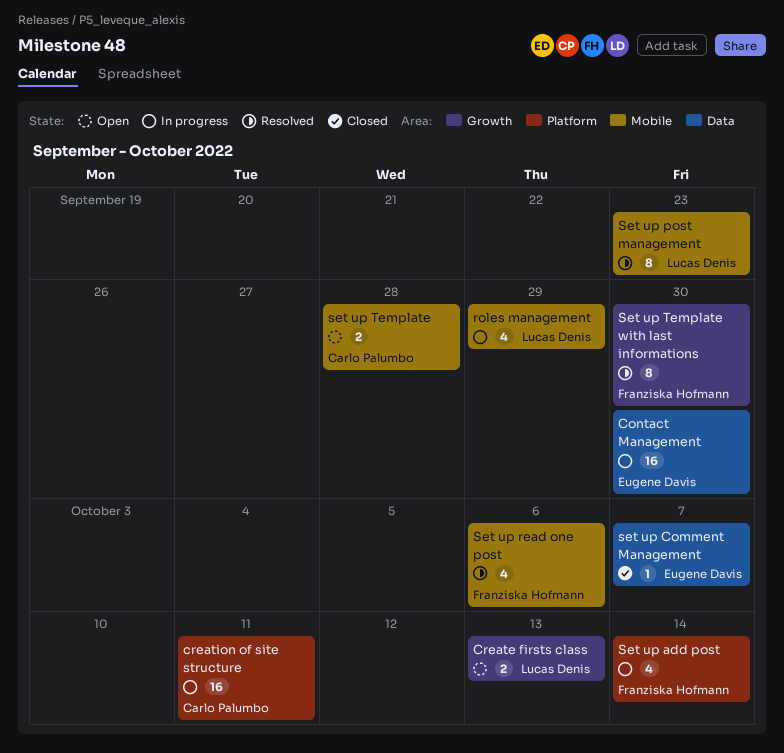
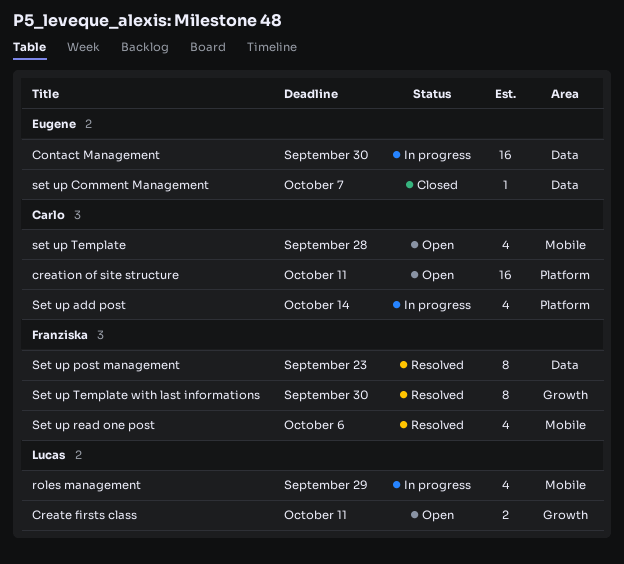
Create firsts class, due: Oct 13 -> Oct 11
creation of site structure, status: In progress -> Open
Set up add post, owner: Franziska Hofmann -> Carlo Palumbo
Set up post management, owner: Lucas Denis -> Franziska Hofmann
Set up post management, label: Mobile -> Data
set up Template, estimate: 2 -> 4

